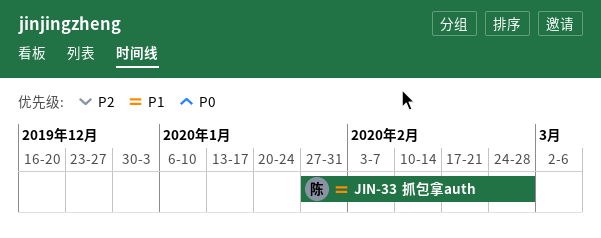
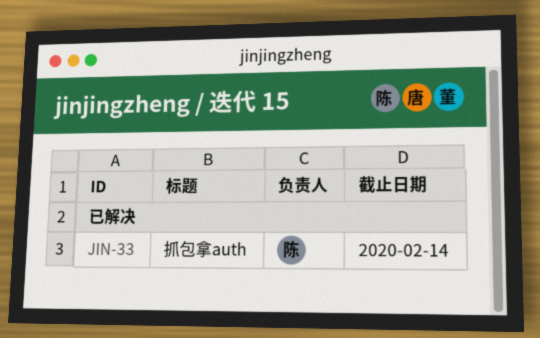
JIN-33, due: Feb 28 -> Feb 14

